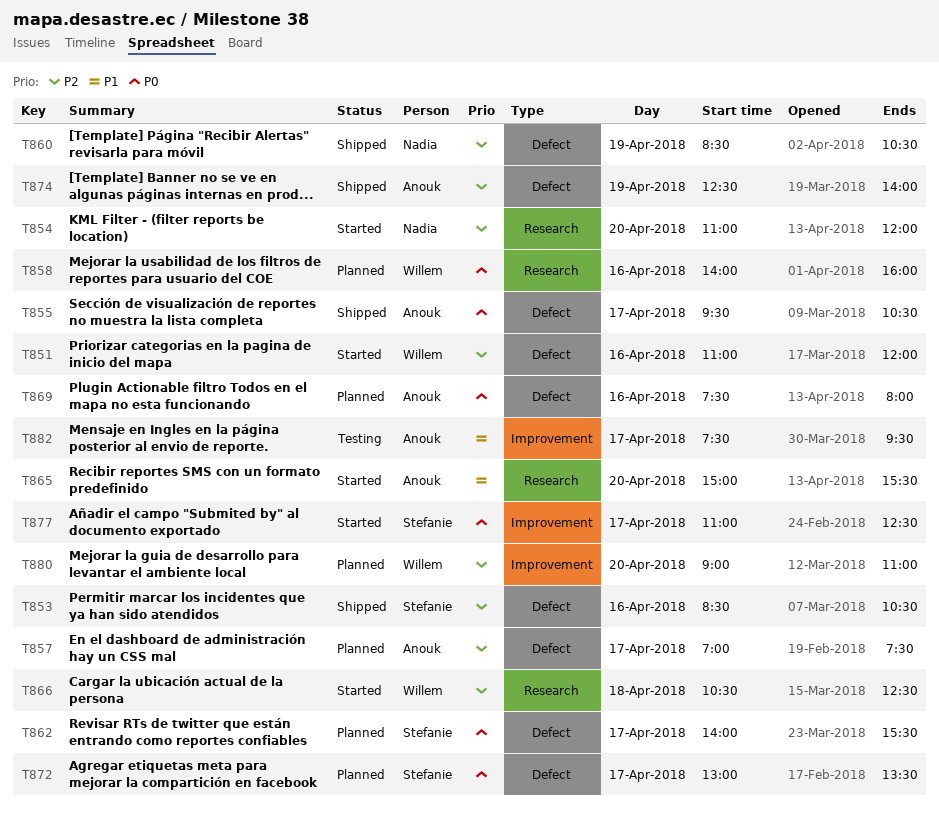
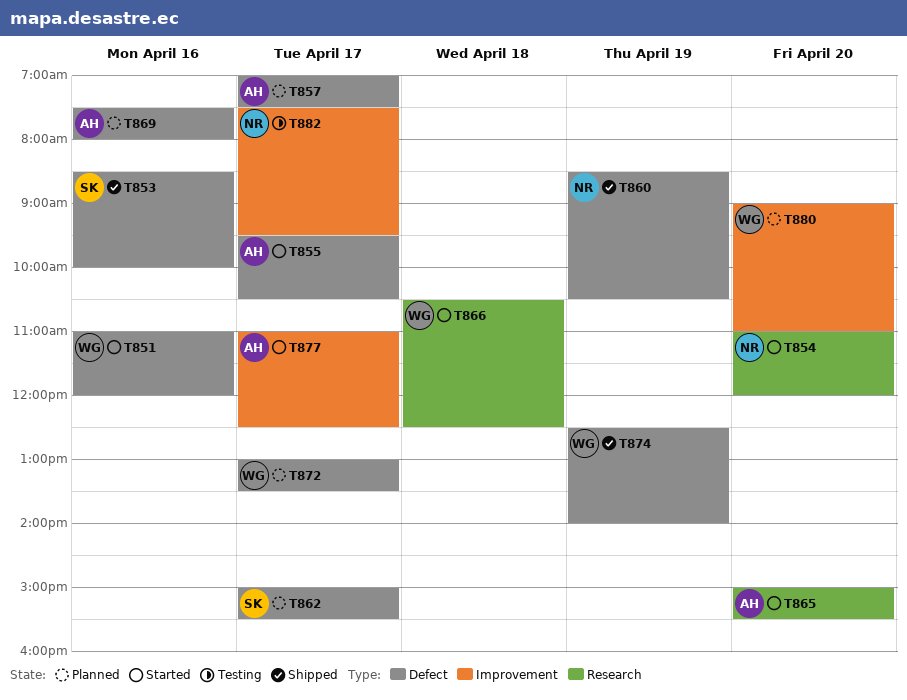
T853, ends: 10:30 -> 10:00
T855, status: Shipped -> Started
T858: present -> none
T862, begins: 14:00 -> 15:00
T872, owner: Stefanie -> Willem
T874, owner: Anouk -> Willem
T877, owner: Stefanie -> Anouk
T882, owner: Anouk -> Nadia

